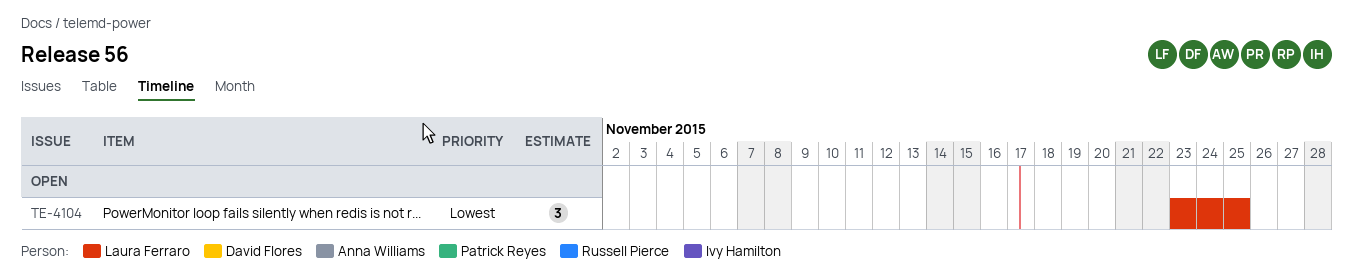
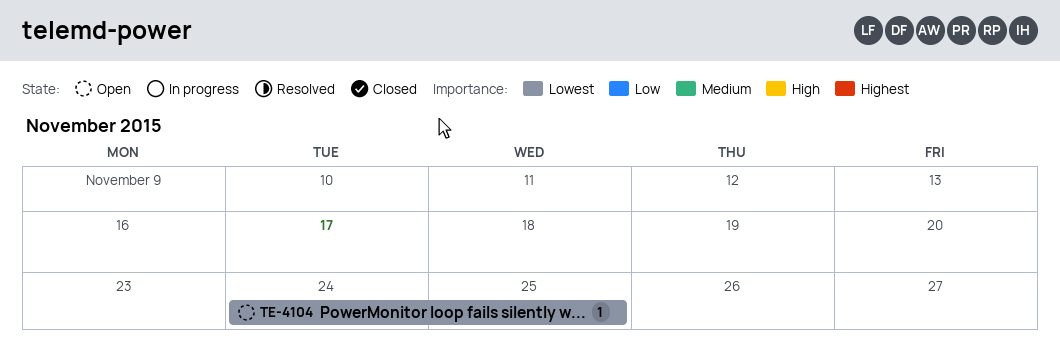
TE-4104, estimate: 3 -> 1
TE-4104, start: Nov 23 -> Nov 24

